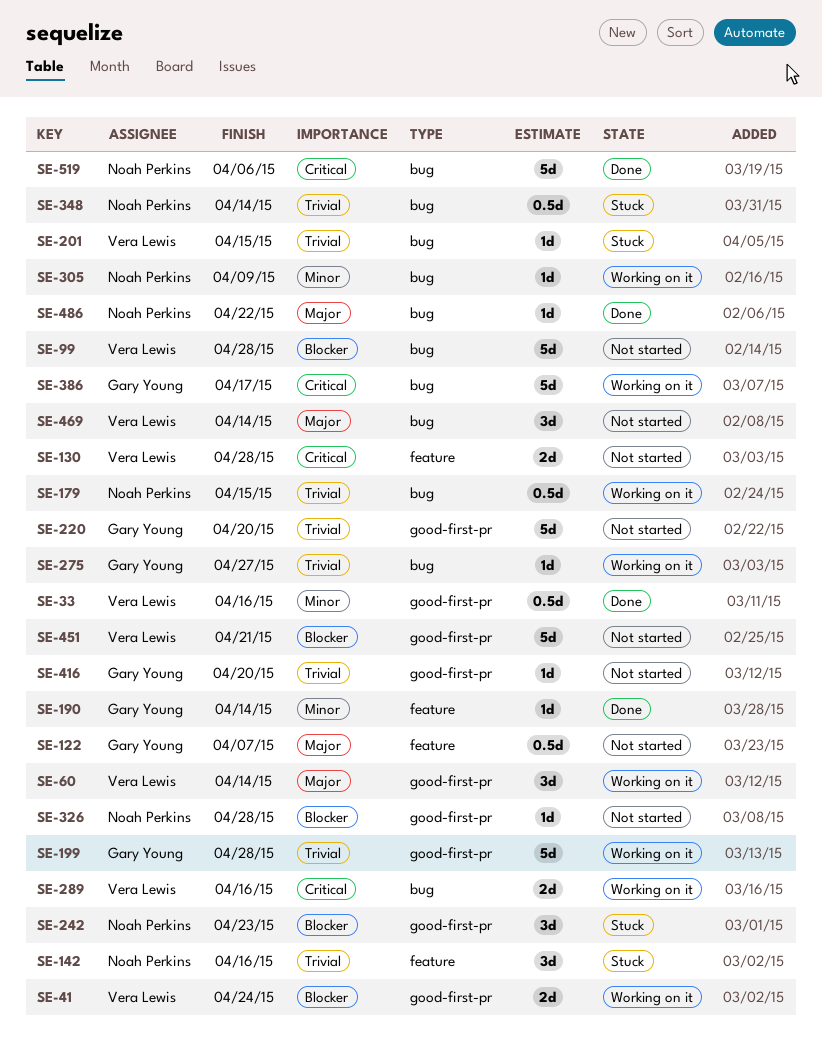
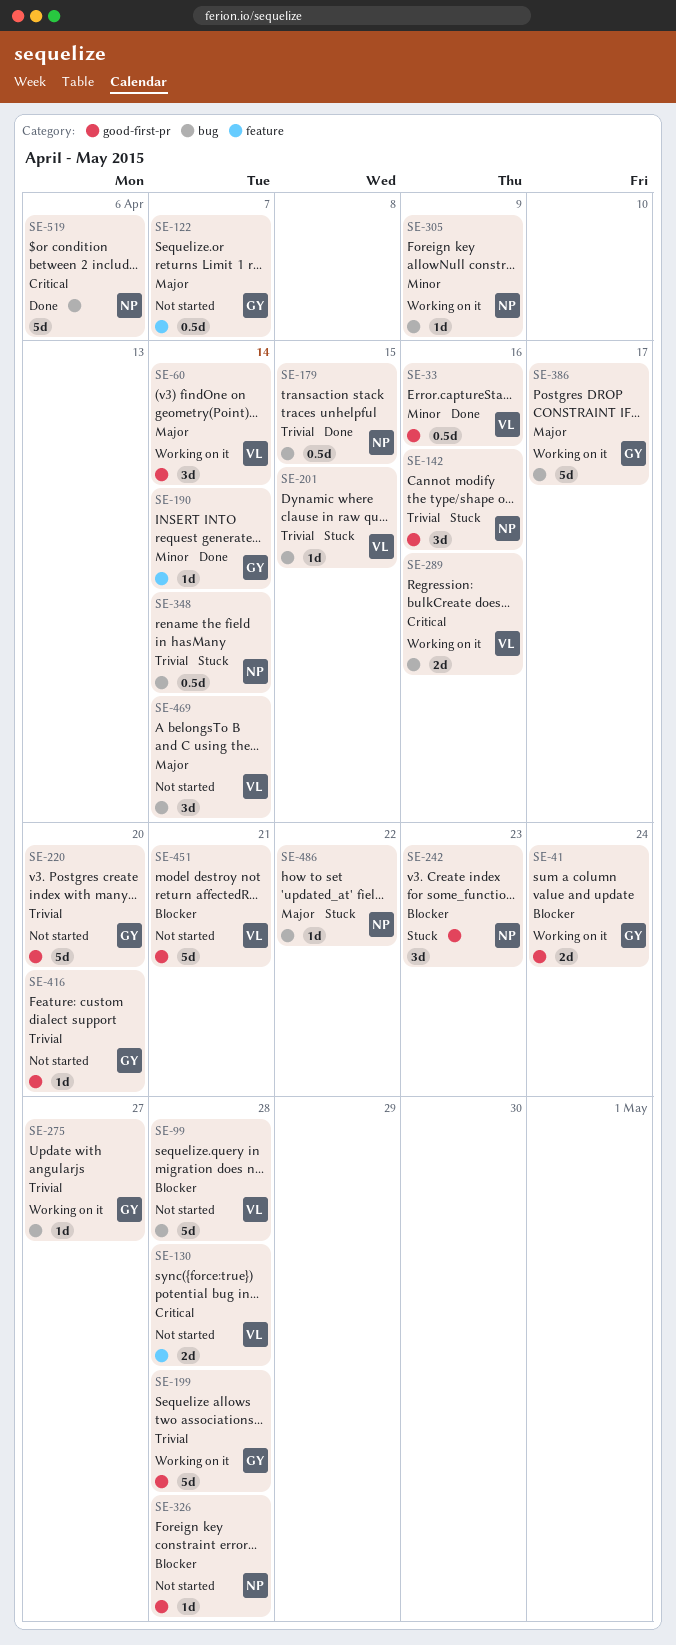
SE-41, owner: Vera Lewis -> Gary Young
SE-142, label: feature -> good-first-pr
SE-179, status: Working on it -> Done
SE-386, priority: Critical -> Major
SE-486, status: Done -> Stuck

